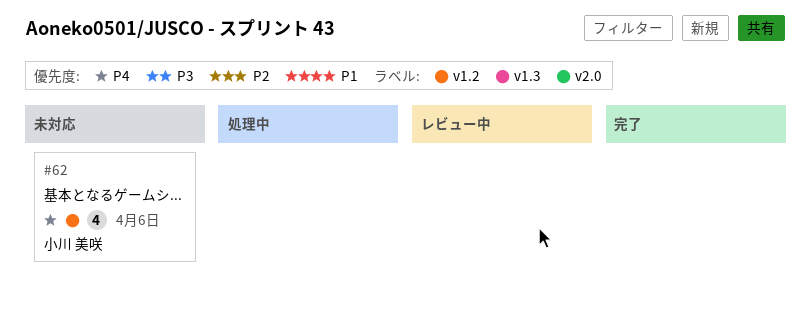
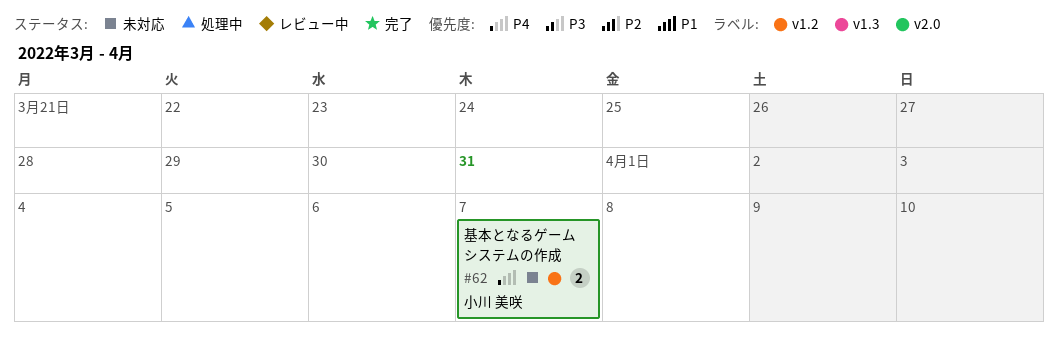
#62, estimate: 4 -> 2
#62, due: Apr 6 -> Apr 7

